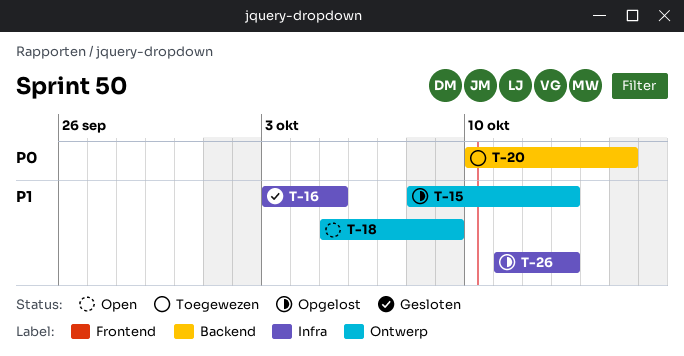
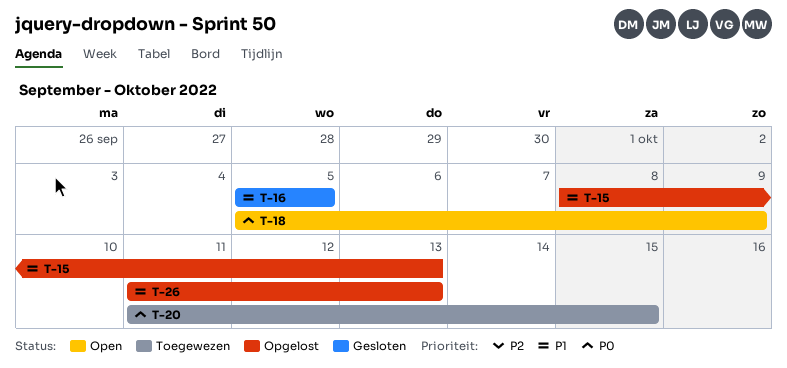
T-16, start: Oct 3 -> Oct 5
T-18, priority: P1 -> P0
T-20, start: Oct 10 -> Oct 11

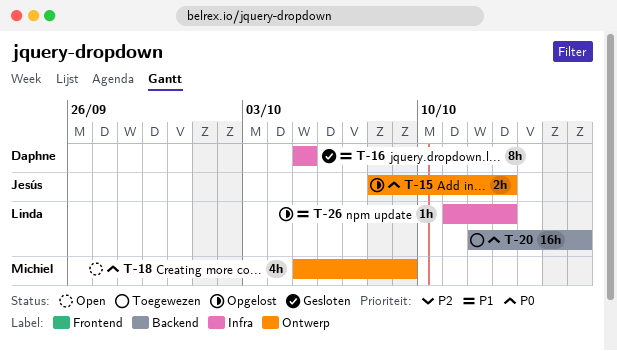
T-15, priority: P1 -> P0
T-20, start: Oct 11 -> Oct 12
T-20, due: Oct 15 -> Oct 16

